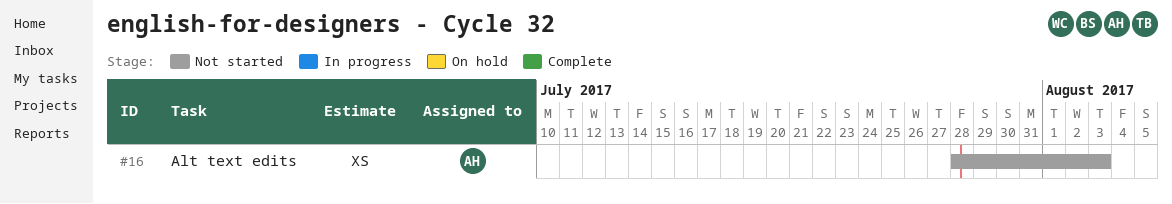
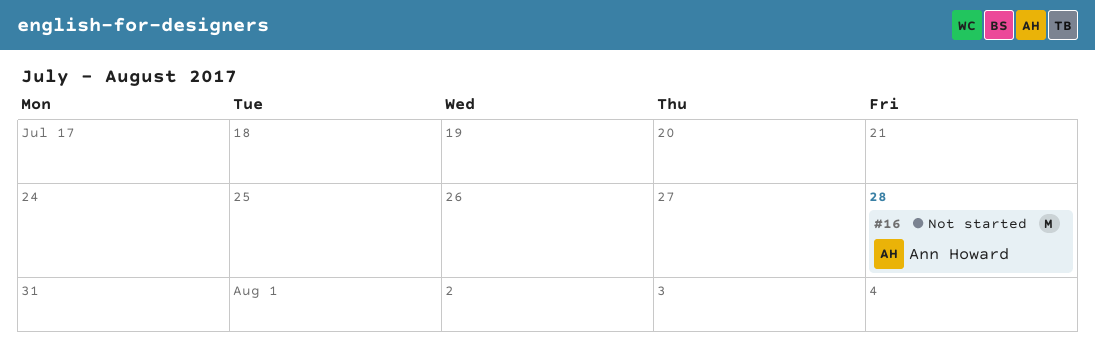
#16, estimate: XS -> M
#16, due: Aug 3 -> Jul 28

